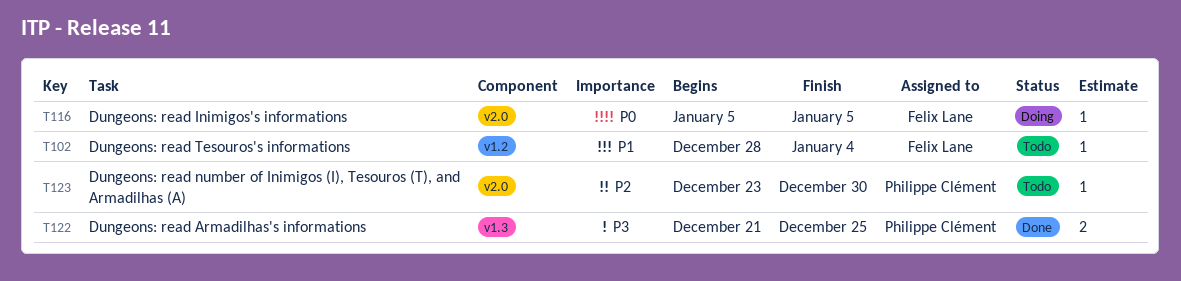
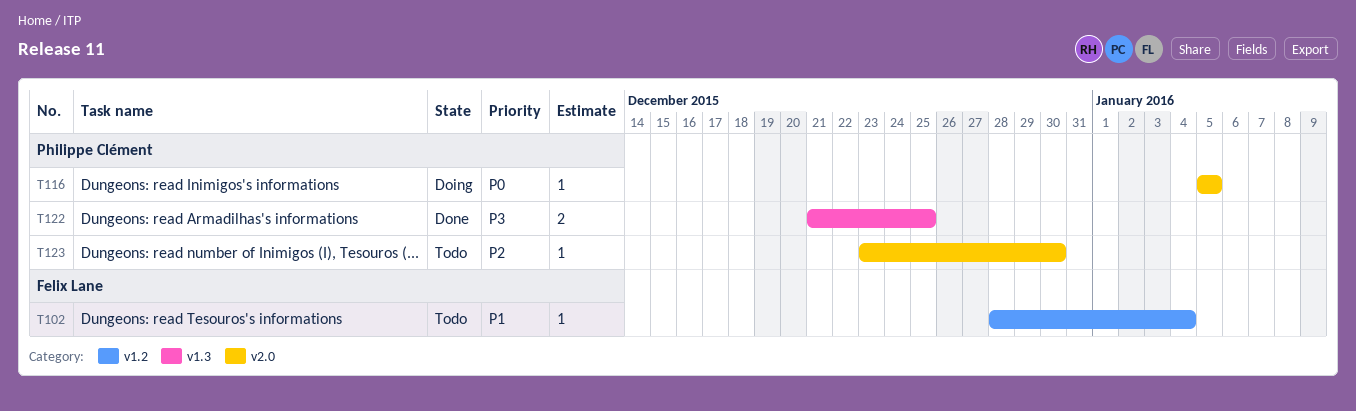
T116, owner: Felix Lane -> Philippe Clément

